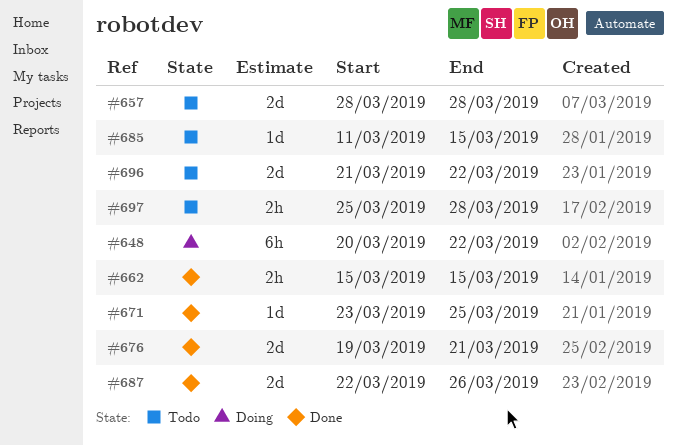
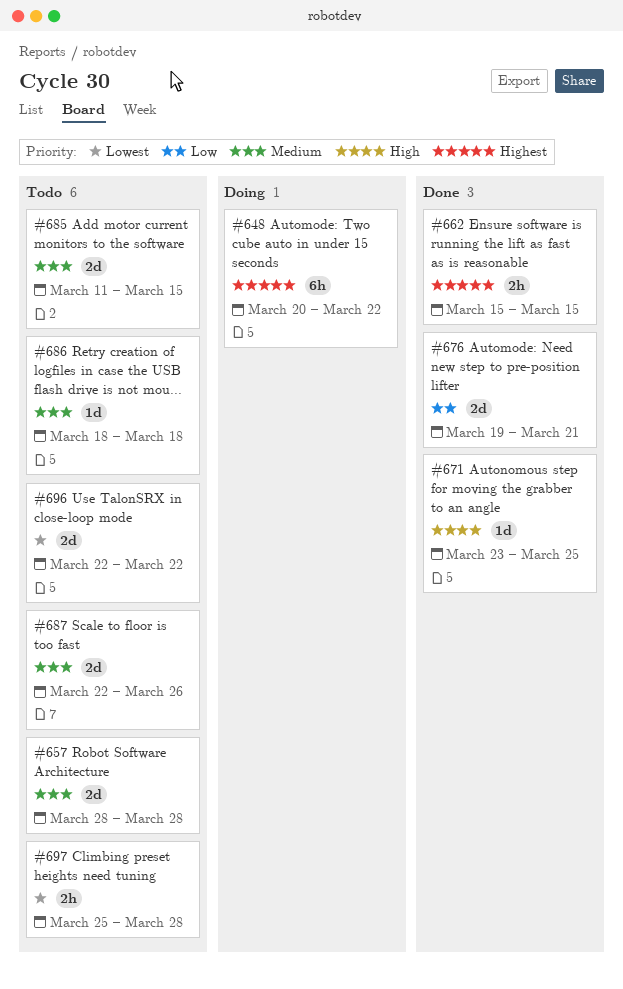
#685, estimate: 1d -> 2d
#686: none -> present
#687, status: Done -> Todo
#696, start: Mar 21 -> Mar 22

